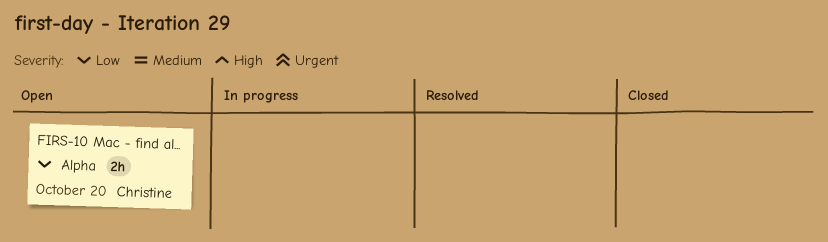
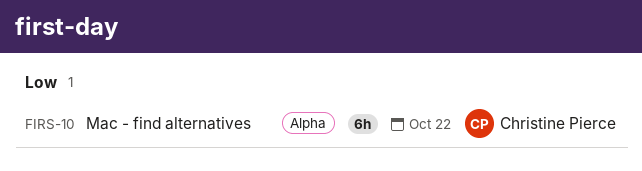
FIRS-10, estimate: 2h -> 6h
FIRS-10, due: Oct 20 -> Oct 22

